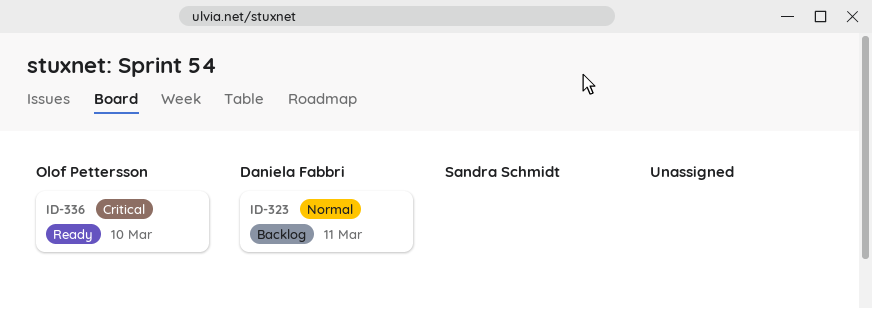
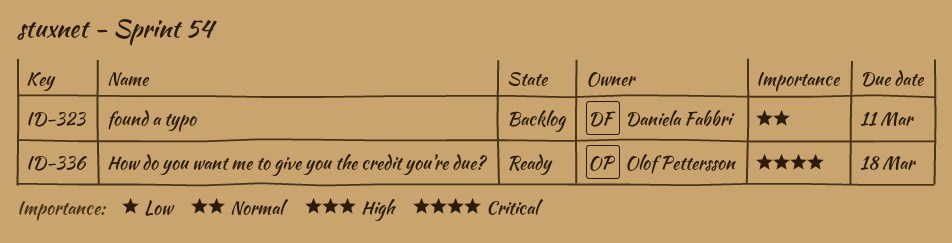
ID-336, due: Mar 10 -> Mar 18

